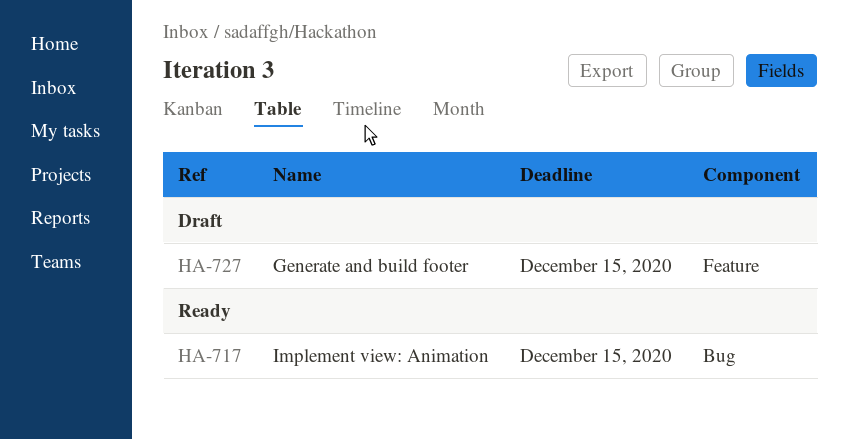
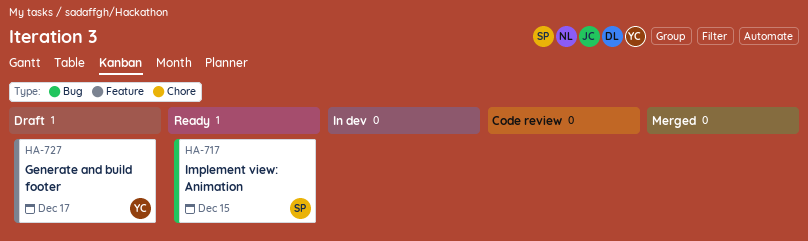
HA-727, due: Dec 15 -> Dec 17

